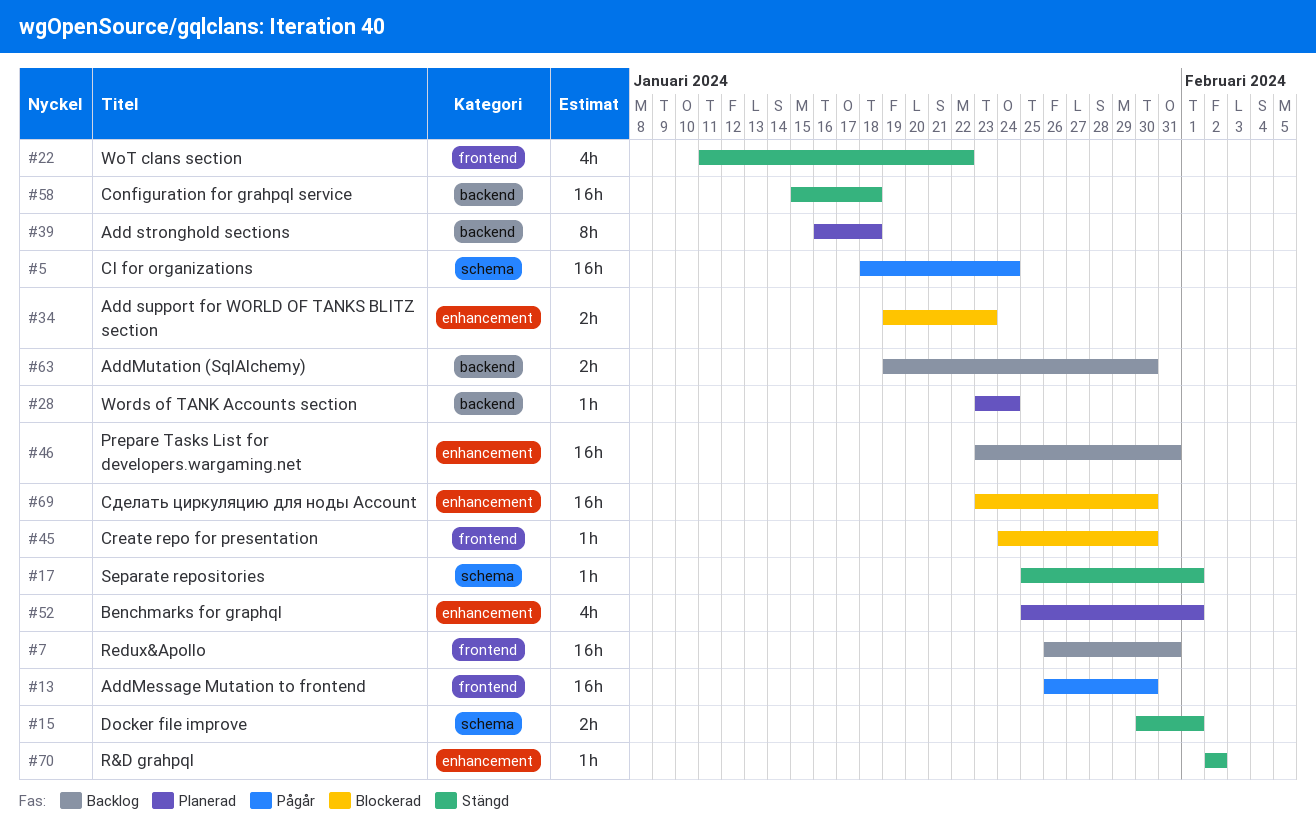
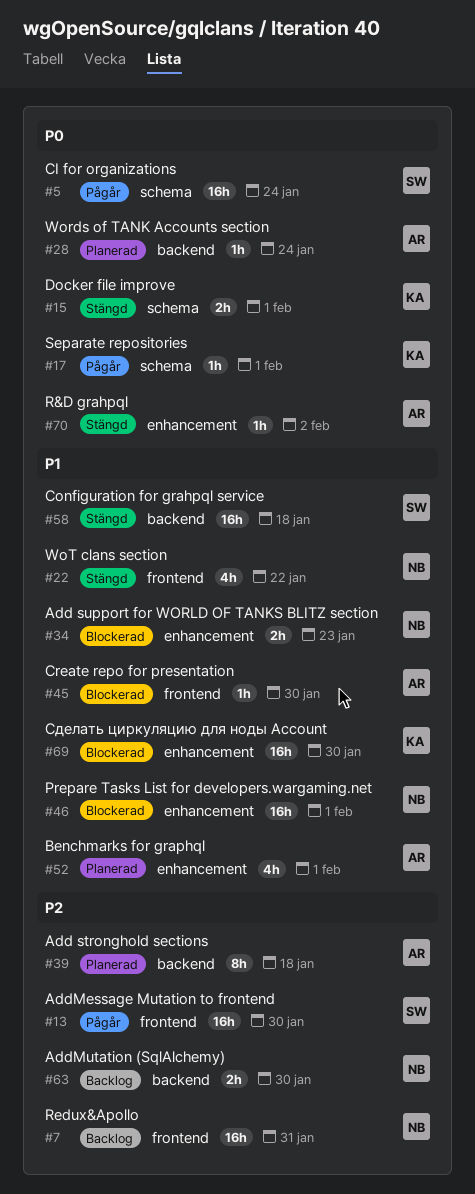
#17, status: Stängd -> Pågår
#46, status: Backlog -> Blockerad
#46, due: Jan 31 -> Feb 1

